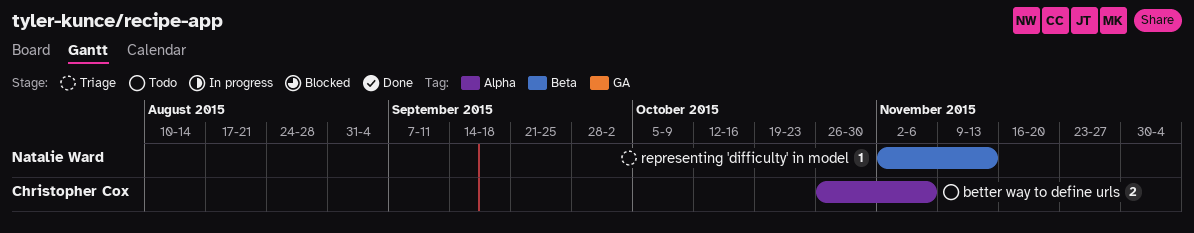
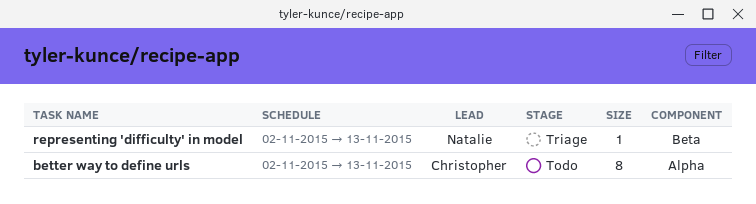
better way to define urls, estimate: 2 -> 8
better way to define urls, start: Oct 26 -> Nov 2
better way to define urls, due: Nov 6 -> Nov 13

